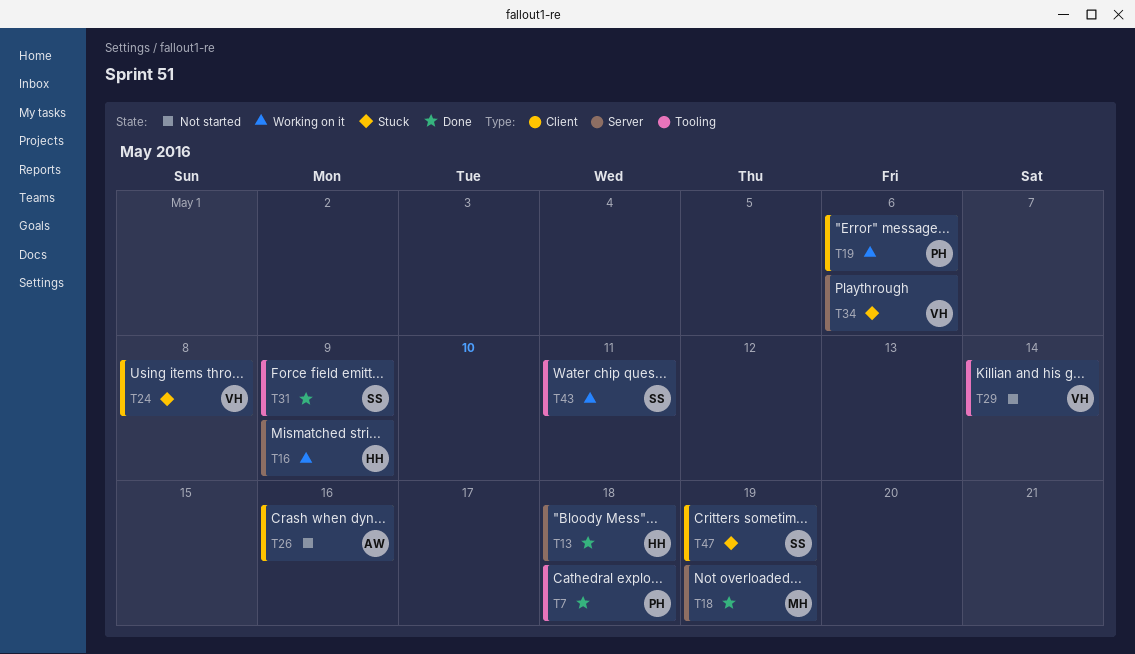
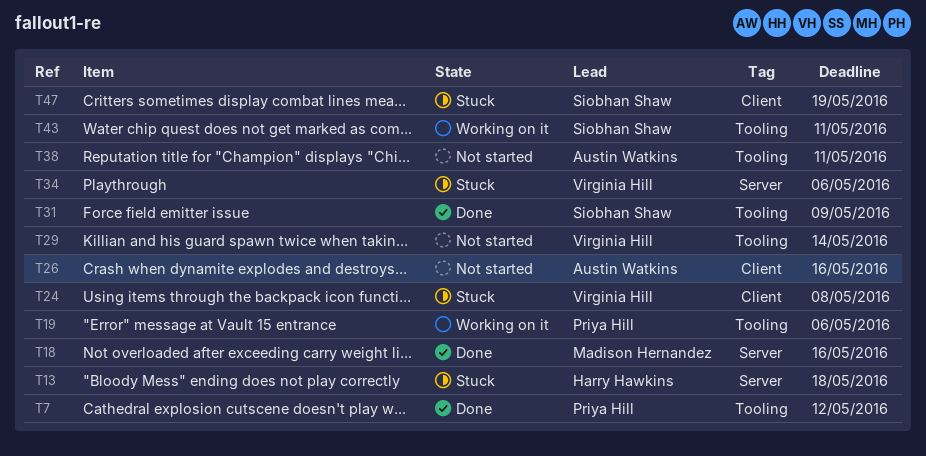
T7, due: May 18 -> May 12
T13, status: Done -> Stuck
T16: present -> none
T18, due: May 19 -> May 16
T19, label: Client -> Tooling
T38: none -> present

